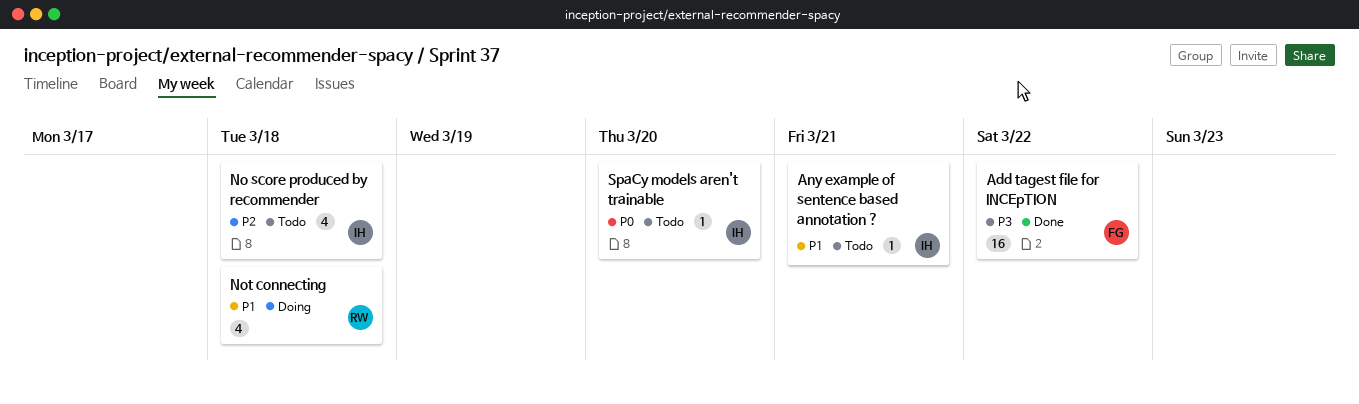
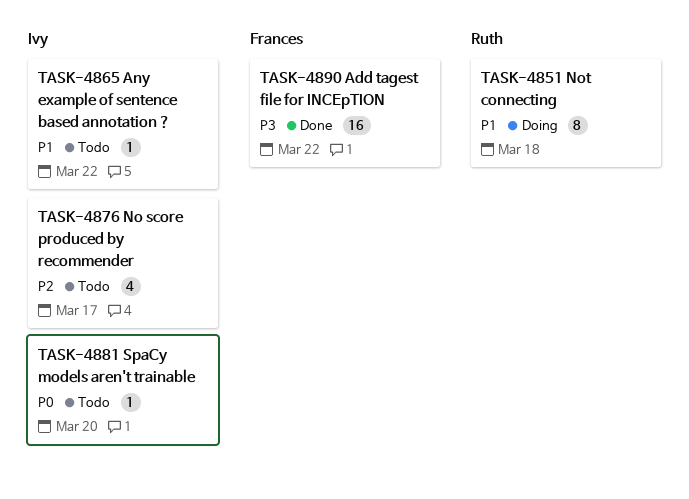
Any example of sentence based annotation ?, due: Mar 21 -> Mar 22
No score produced by recommender, due: Mar 18 -> Mar 17
Not connecting, estimate: 4 -> 8

